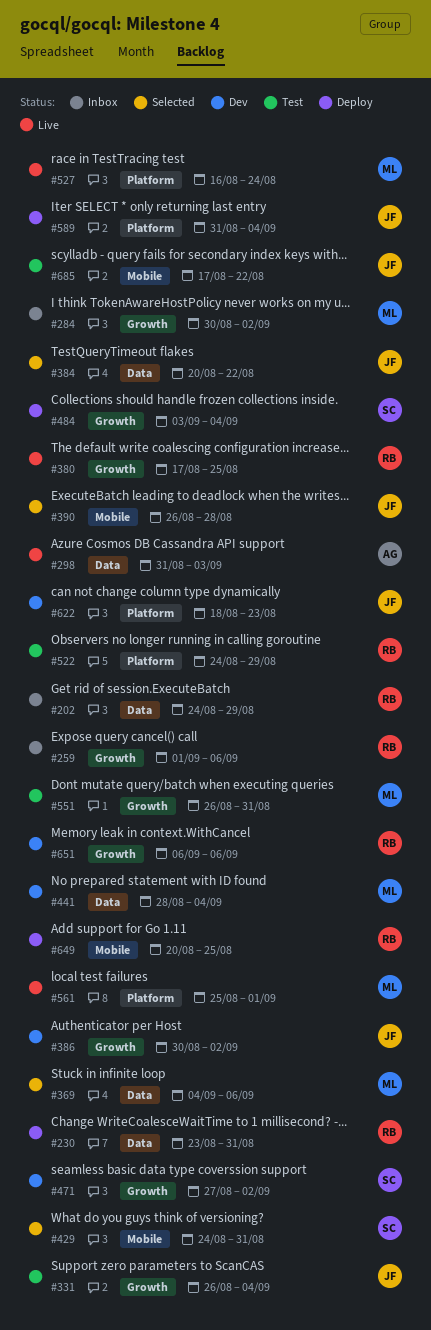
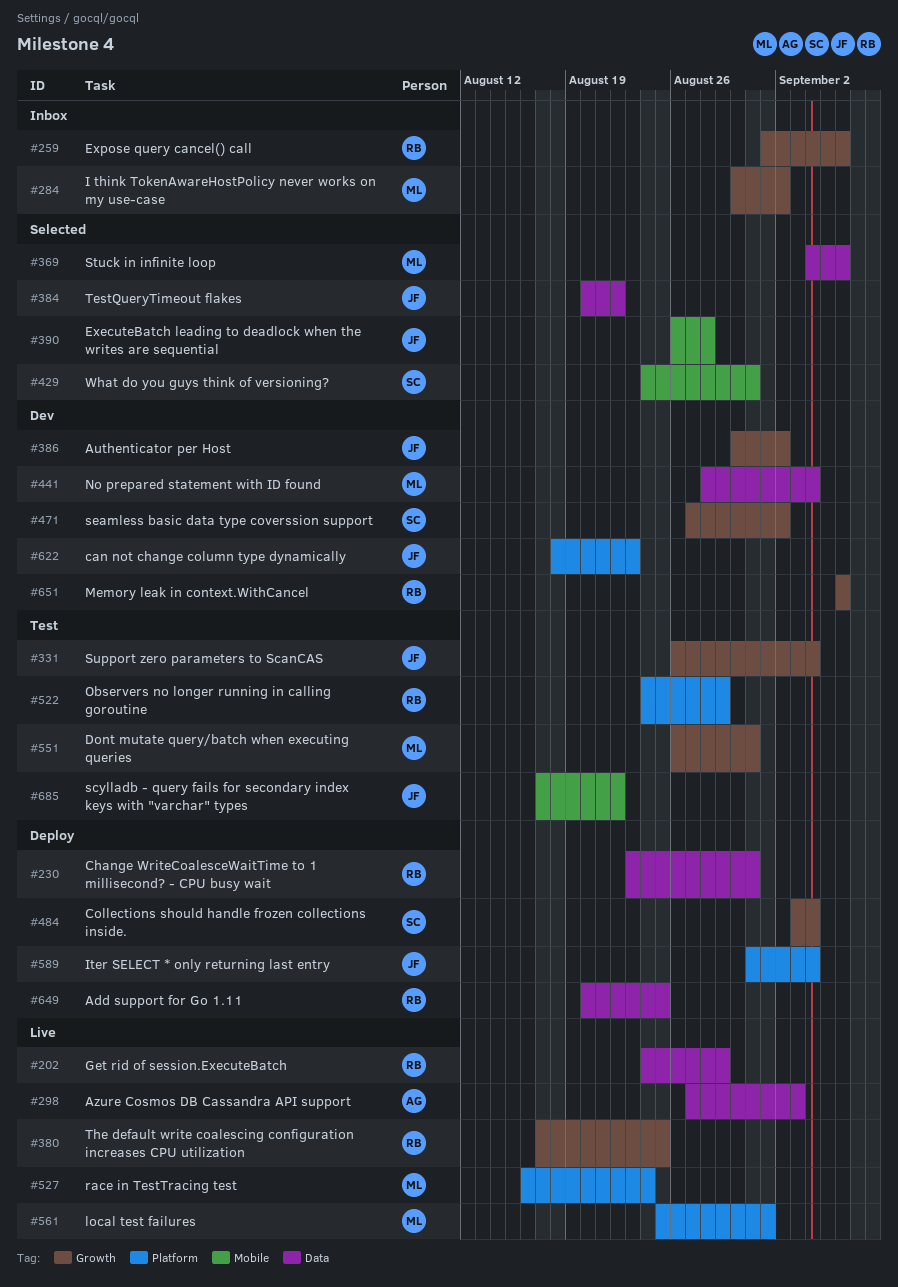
#202, status: Inbox -> Live
#298, start: Aug 31 -> Aug 27
#649, label: Mobile -> Data

